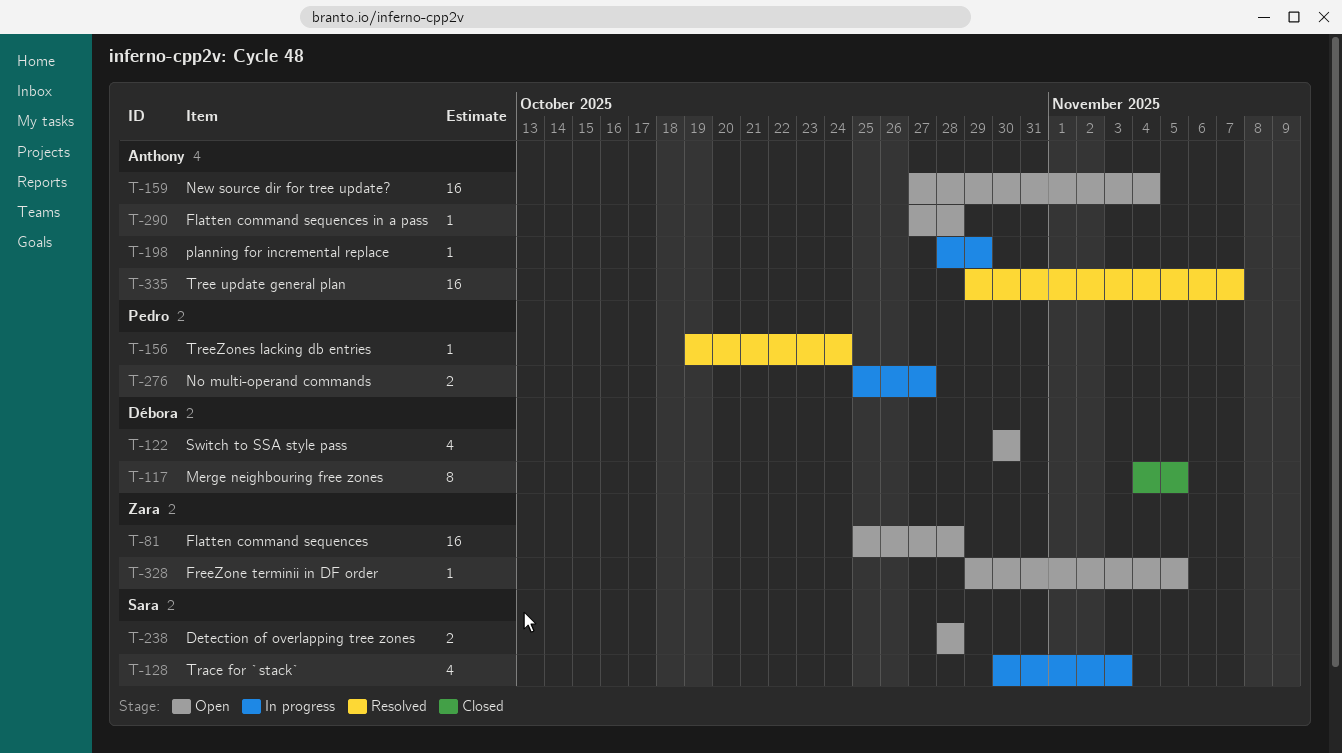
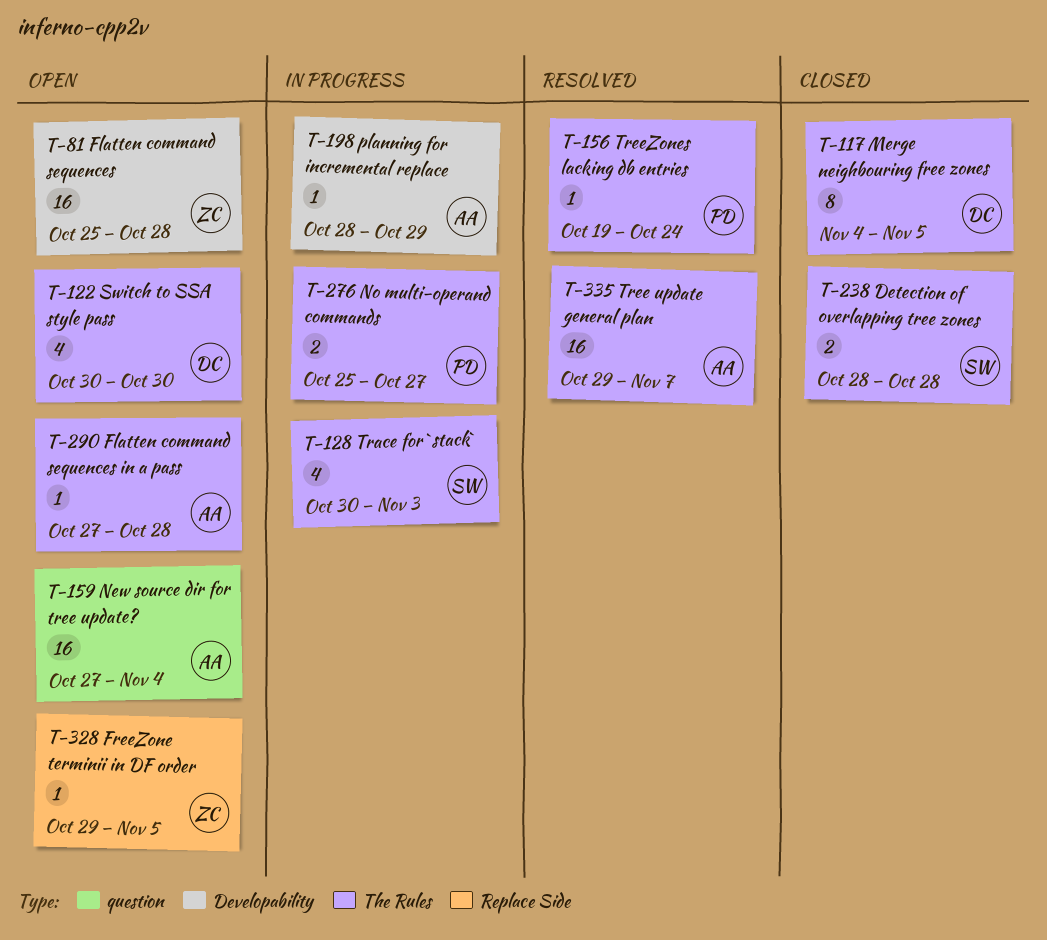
T-238, status: Open -> Closed

